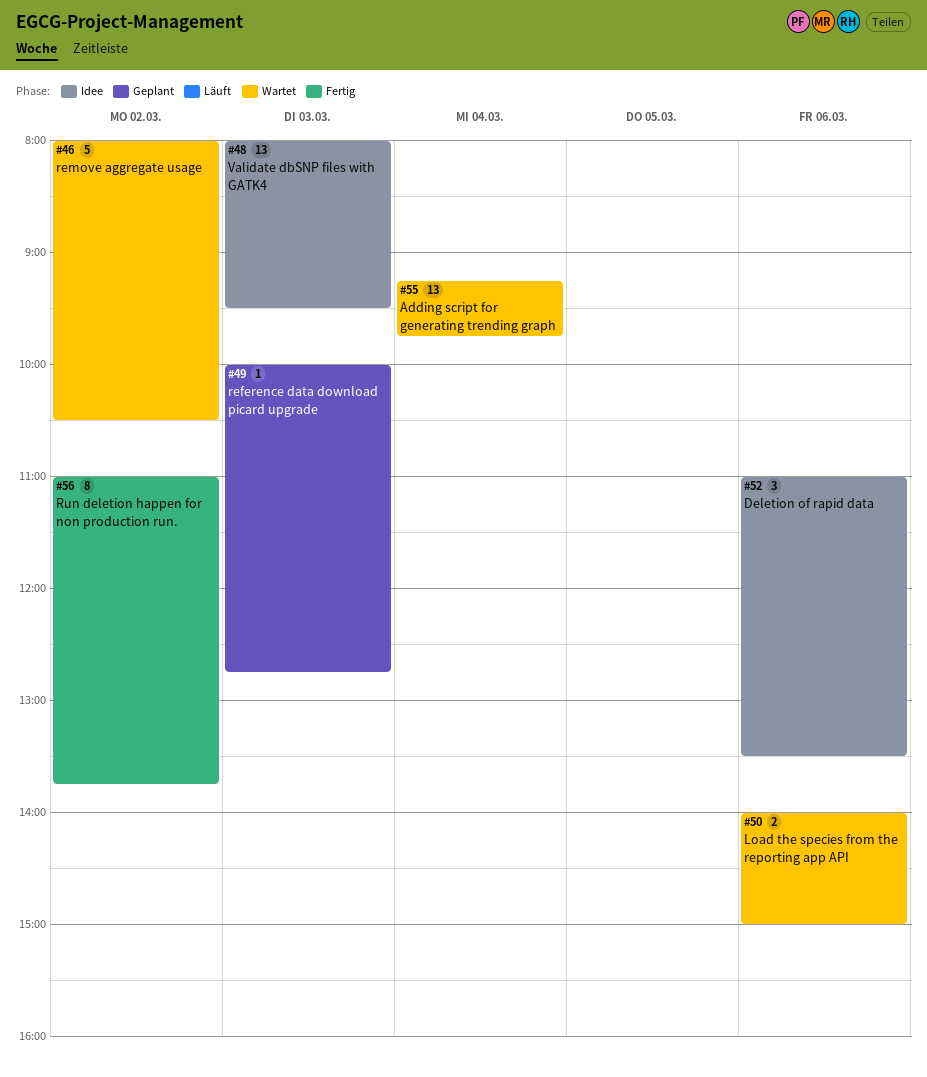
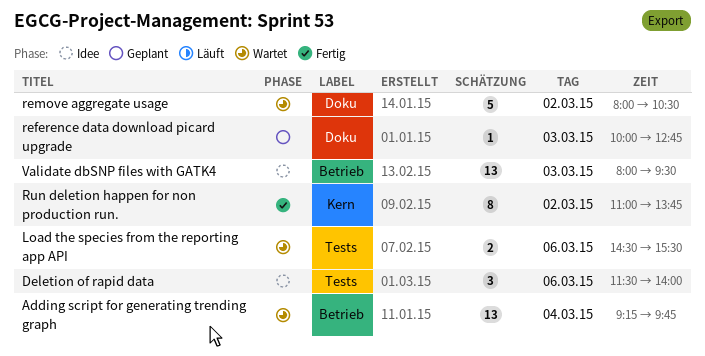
Deletion of rapid data, begins: 11:00 -> 11:30
Deletion of rapid data, ends: 13:30 -> 14:00
Load the species from the reporting app API, begins: 14:00 -> 14:30
Load the species from the reporting app API, ends: 15:00 -> 15:30

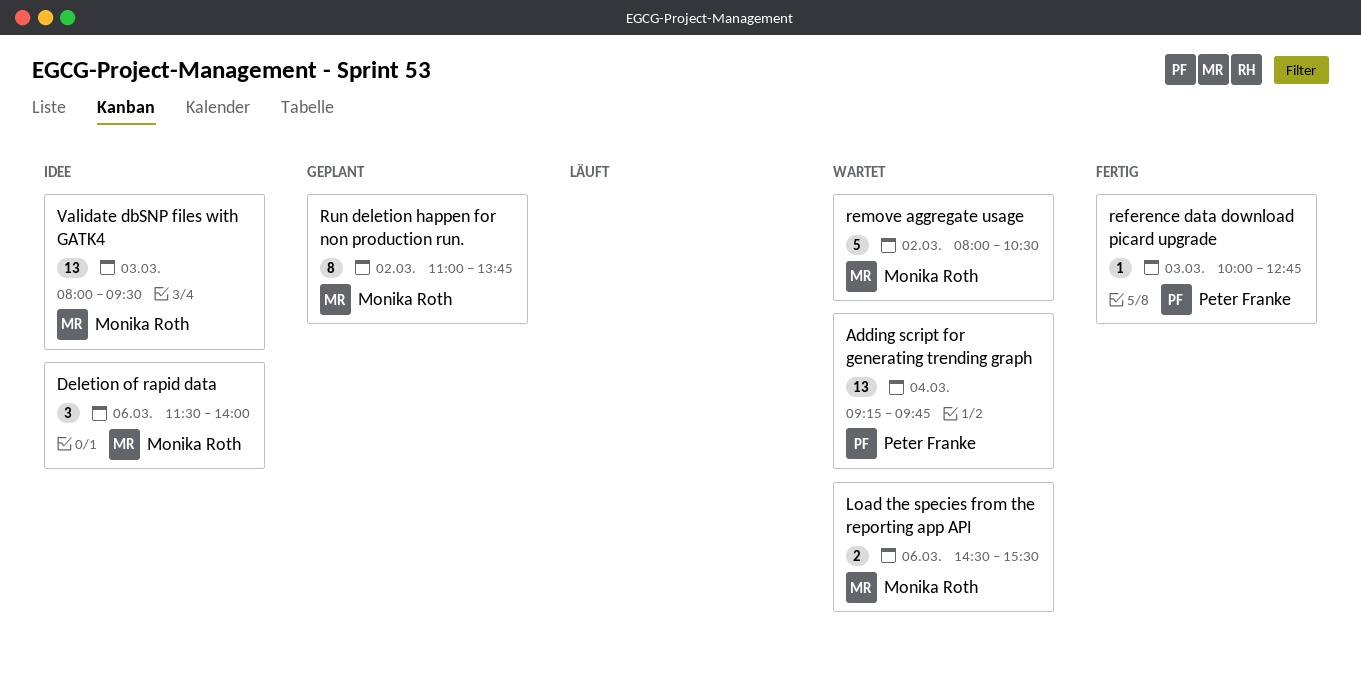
reference data download picard upgrade, status: Geplant -> Fertig
Run deletion happen for non production run., status: Fertig -> Geplant

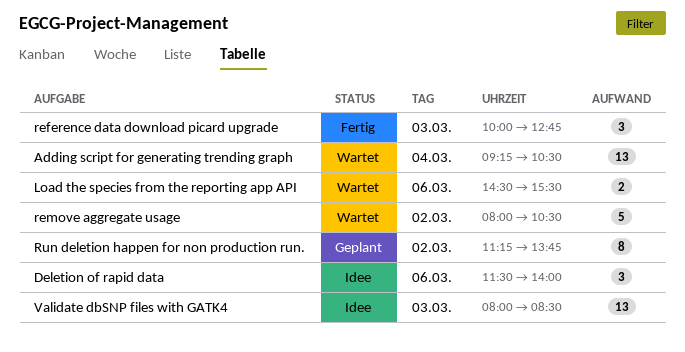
Adding script for generating trending graph, ends: 09:45 -> 10:30
reference data download picard upgrade, estimate: 1 -> 3
Run deletion happen for non production run., begins: 11:00 -> 11:15
Validate dbSNP files with GATK4, ends: 09:30 -> 08:30

